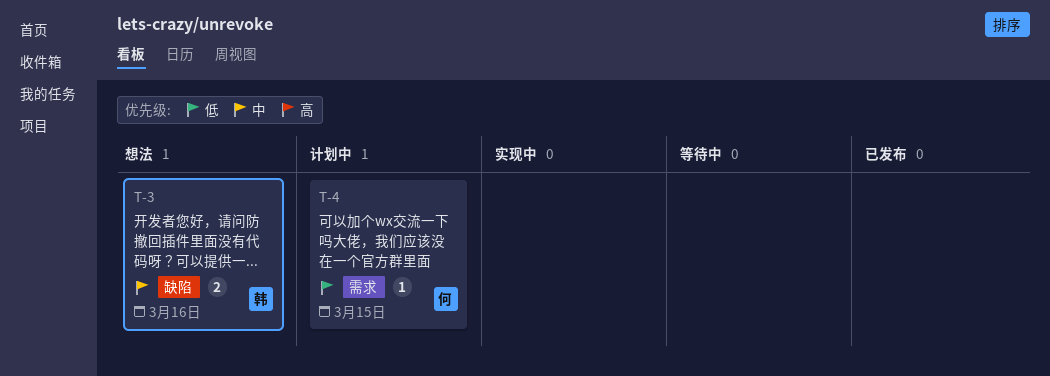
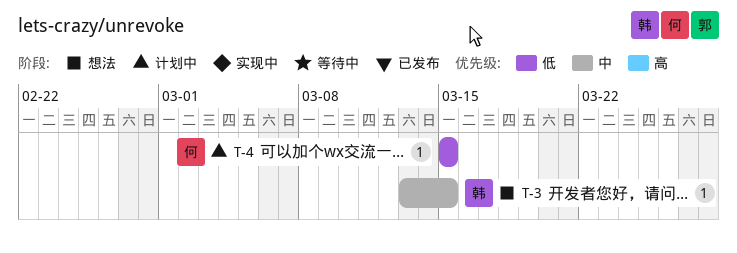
T-3, estimate: 2 -> 1
T-3, due: Mar 16 -> Mar 15

